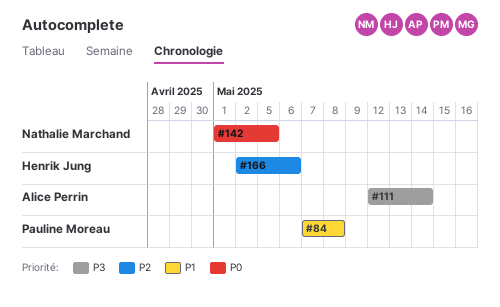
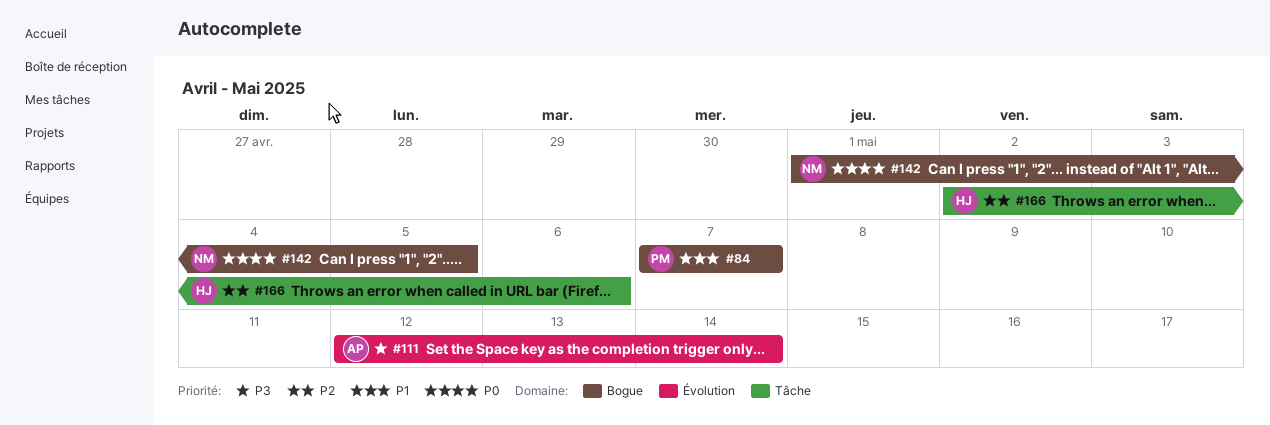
#84, due: May 8 -> May 7

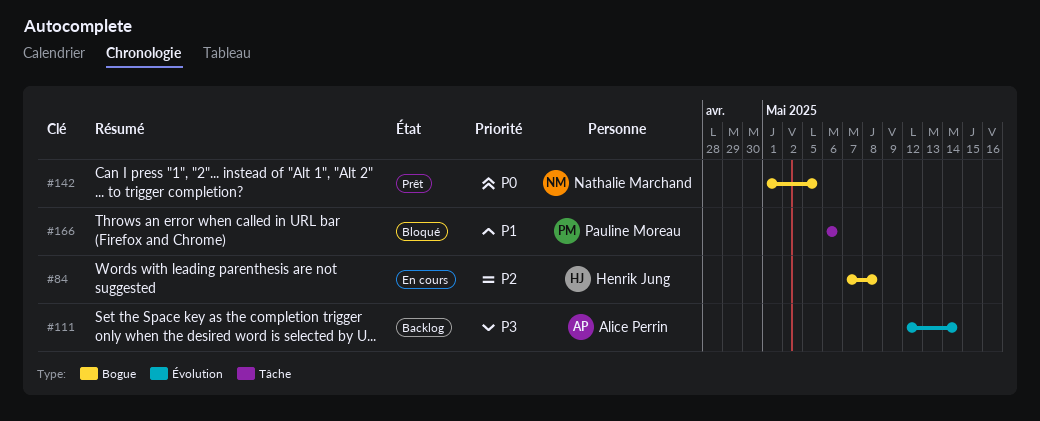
#84, owner: Pauline Moreau -> Henrik Jung
#84, priority: P1 -> P2
#84, due: May 7 -> May 8
#166, owner: Henrik Jung -> Pauline Moreau
#166, priority: P2 -> P1
#166, start: May 2 -> May 6

